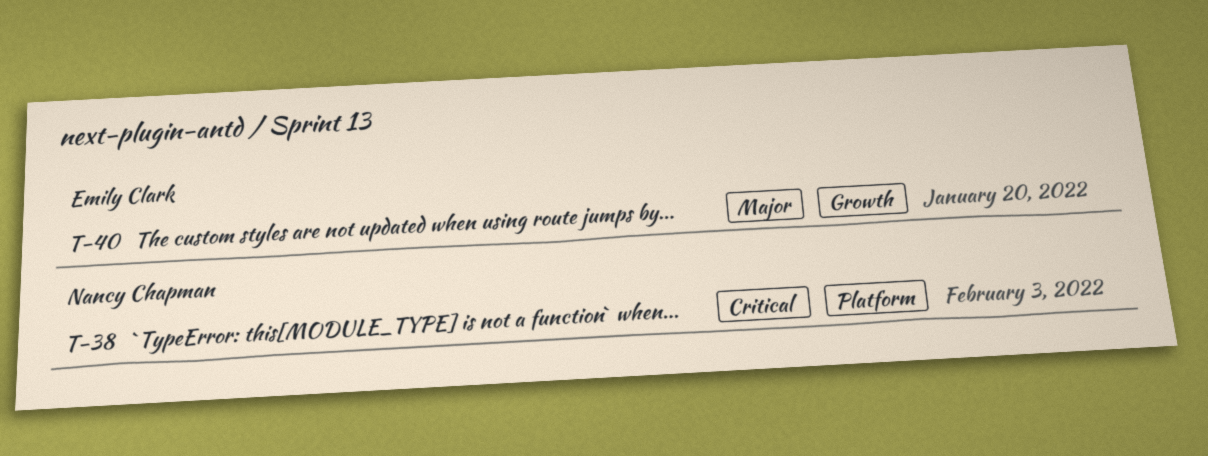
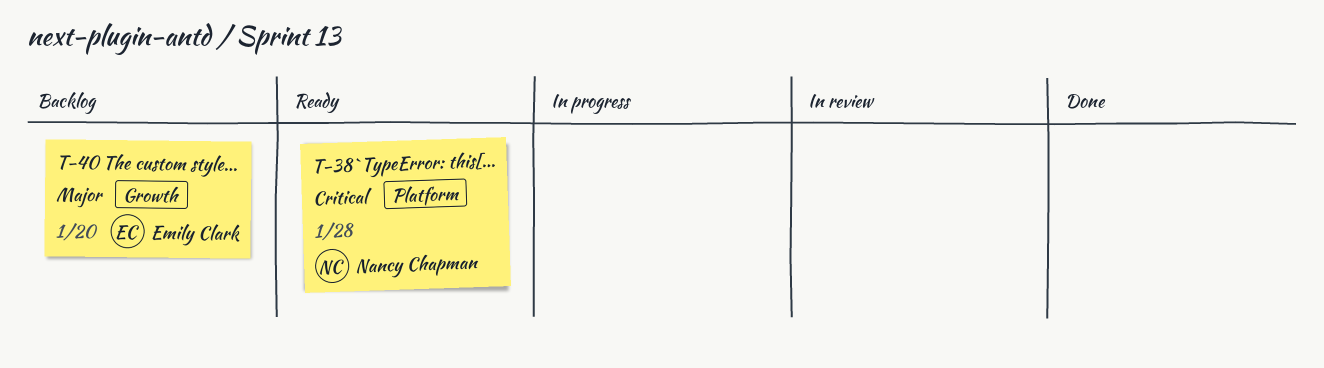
T-38, due: Feb 3 -> Jan 28

